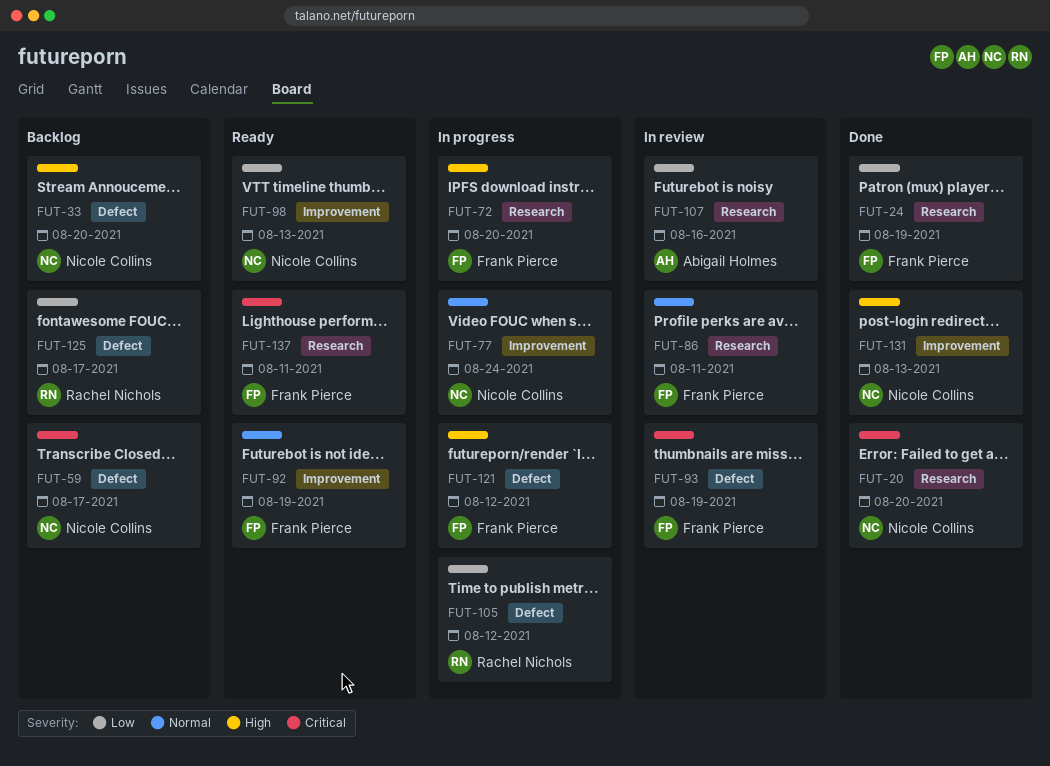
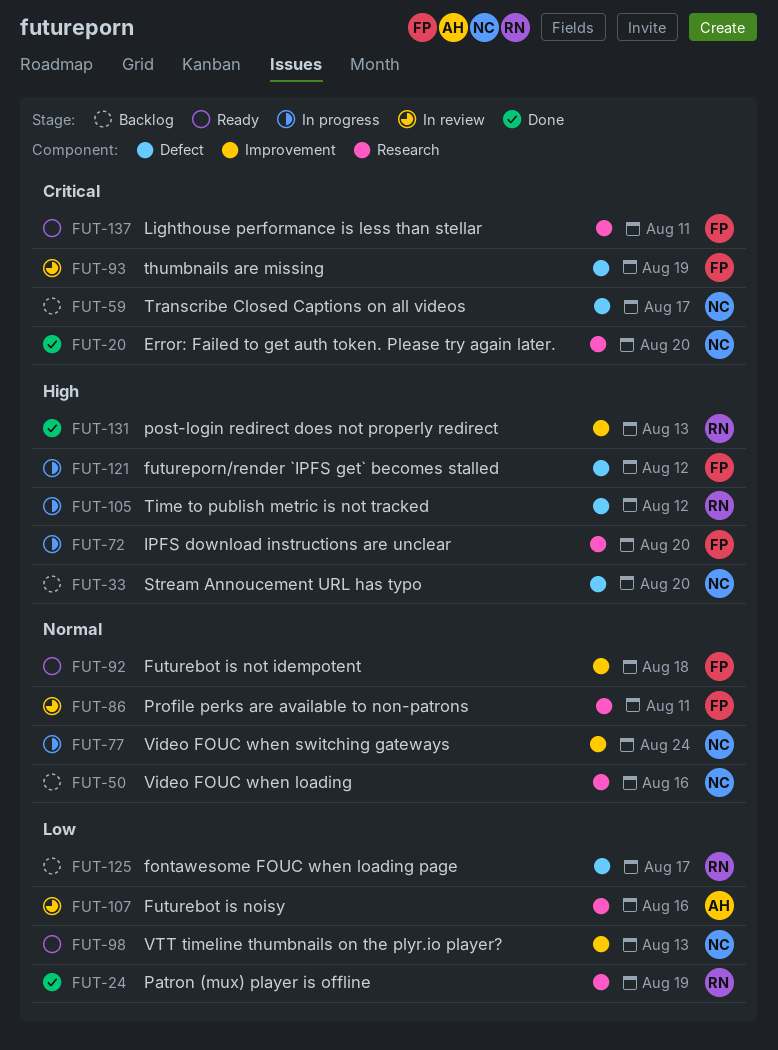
FUT-24, owner: Frank Pierce -> Rachel Nichols
FUT-50: none -> present
FUT-92, due: Aug 19 -> Aug 18
FUT-105, priority: Low -> High
FUT-131, owner: Nicole Collins -> Rachel Nichols

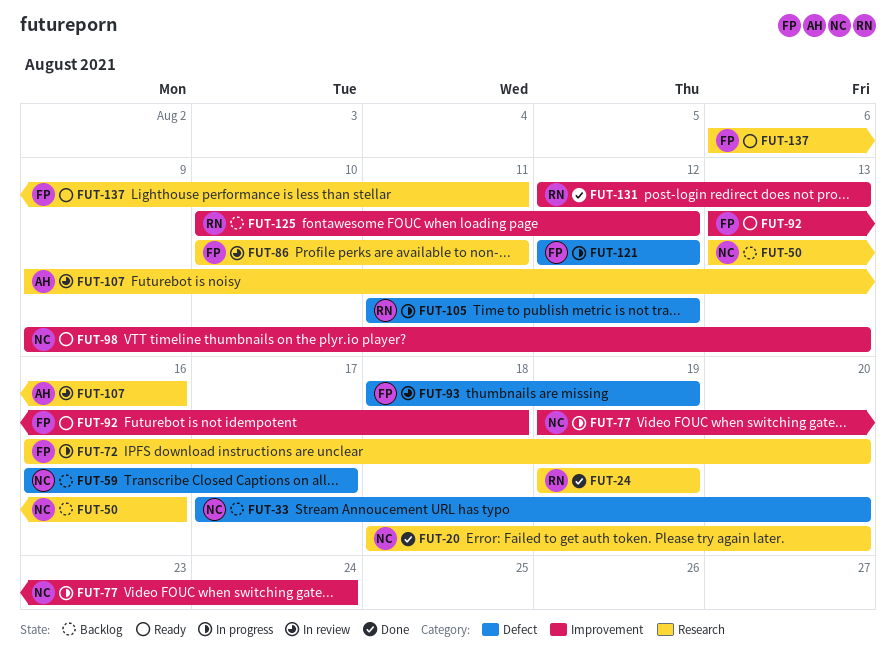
FUT-125, label: Defect -> Improvement
FUT-125, due: Aug 17 -> Aug 12

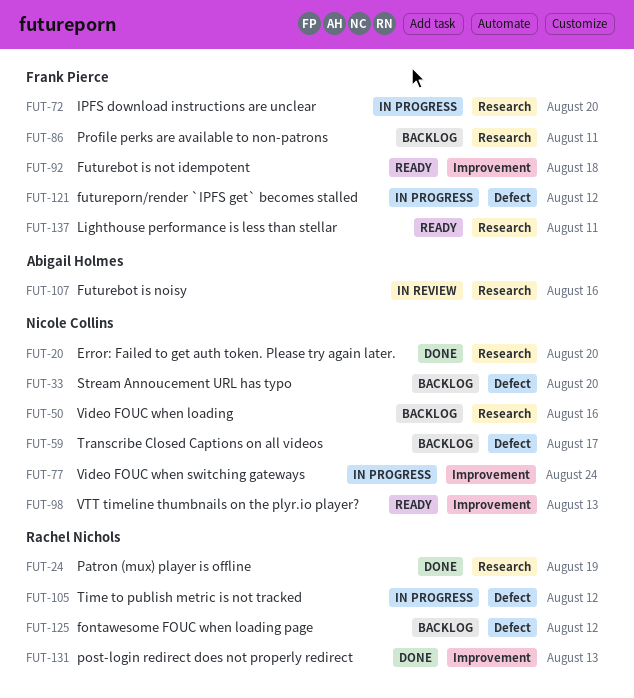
FUT-86, status: In review -> Backlog
FUT-93: present -> none
FUT-125, label: Improvement -> Defect

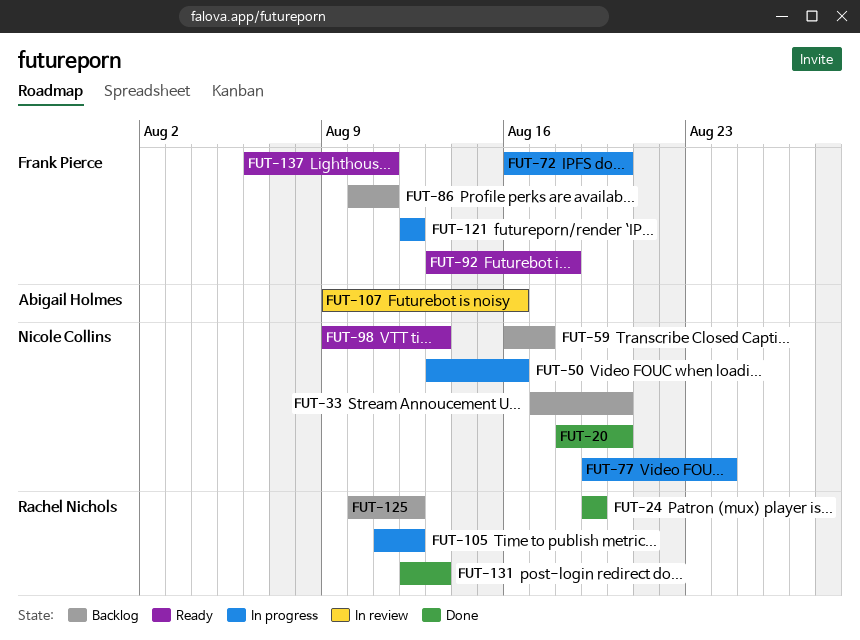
FUT-50, status: Backlog -> In progress

